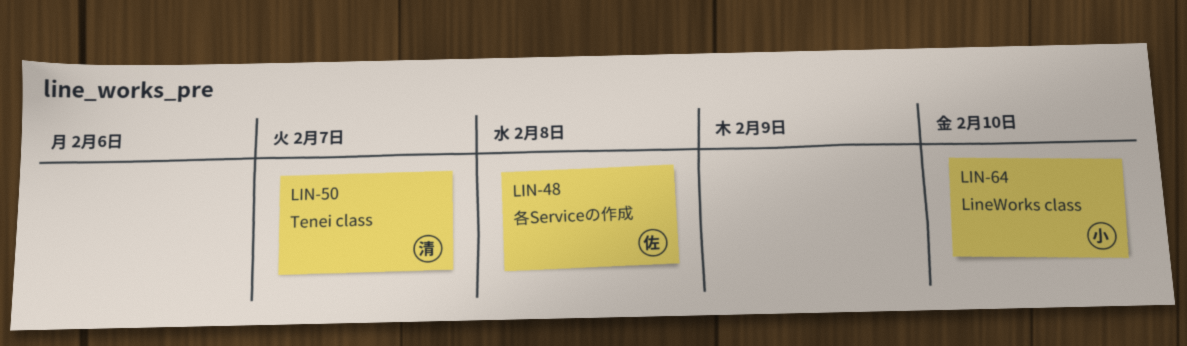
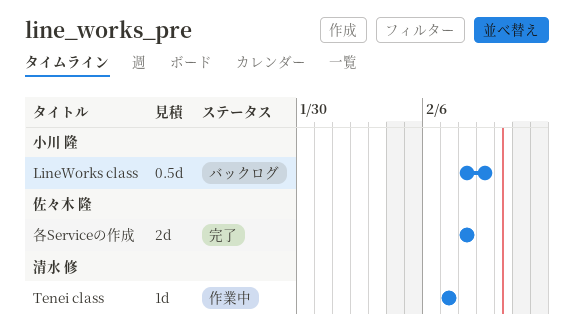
LineWorks class, due: Feb 10 -> Feb 9

